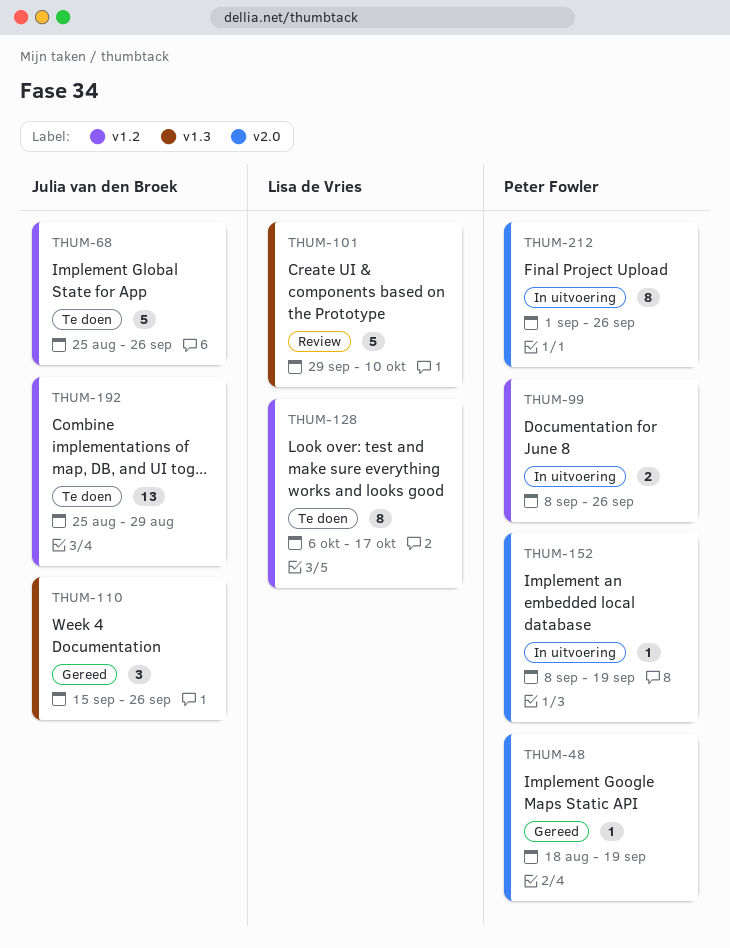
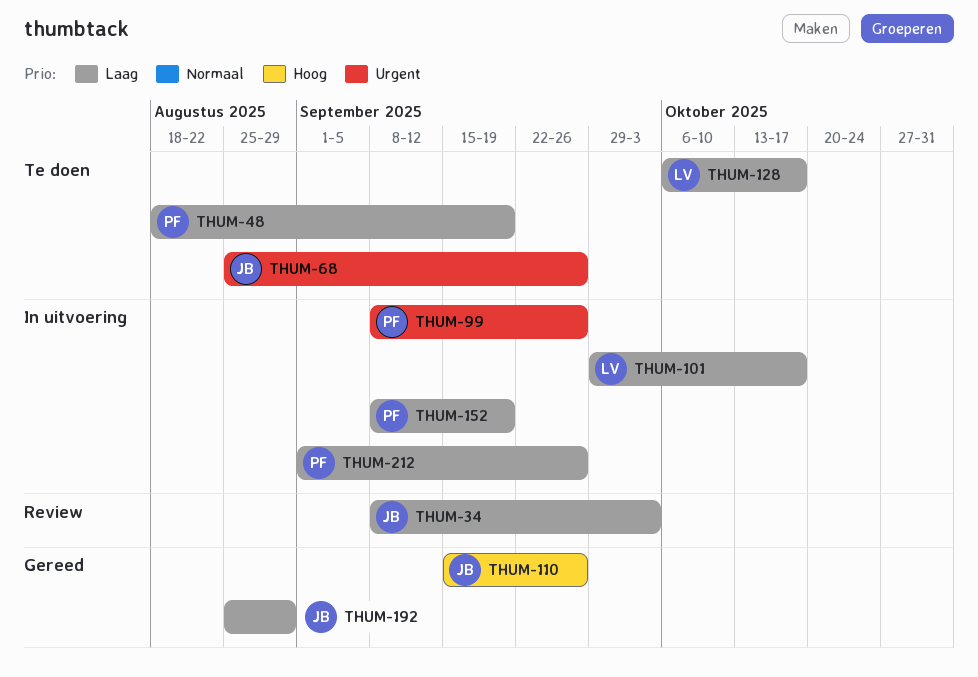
THUM-34: none -> present
THUM-48, status: Gereed -> Te doen
THUM-101, status: Review -> In uitvoering
THUM-101, due: Oct 10 -> Oct 17
THUM-192, status: Te doen -> Gereed

